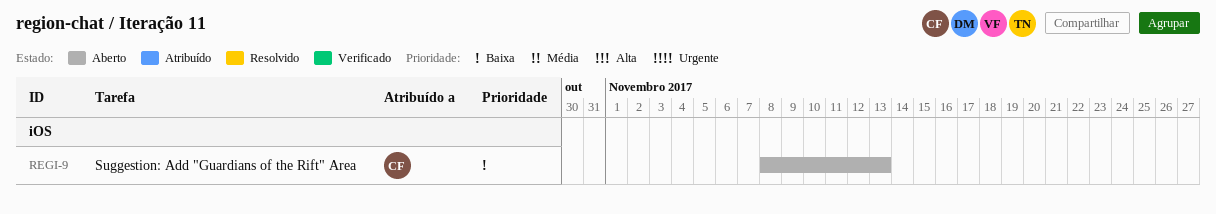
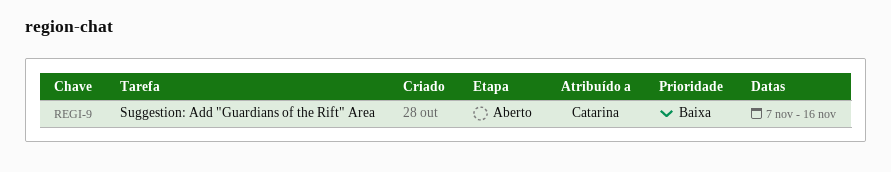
REGI-9, start: Nov 8 -> Nov 7
REGI-9, due: Nov 13 -> Nov 16

